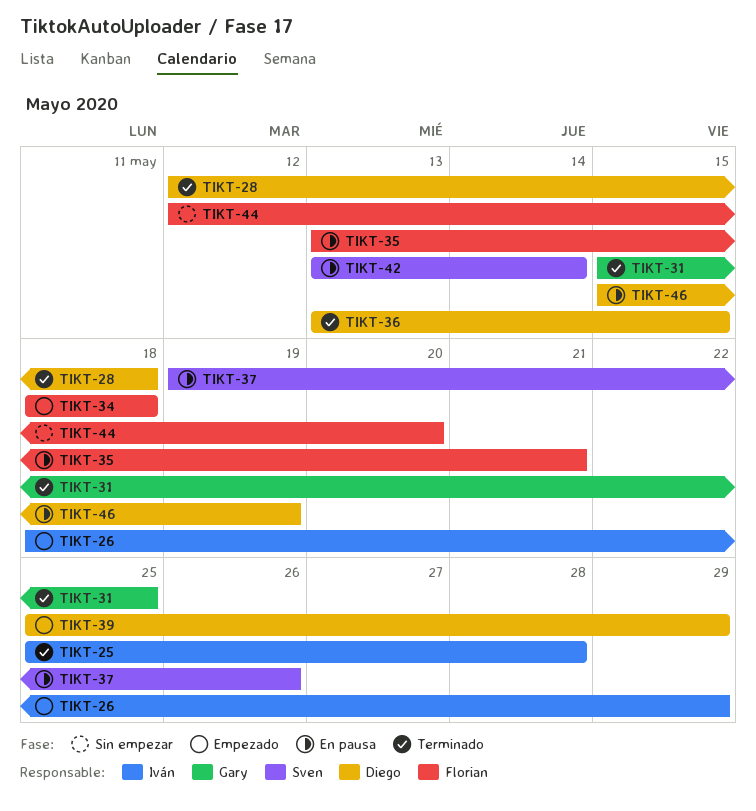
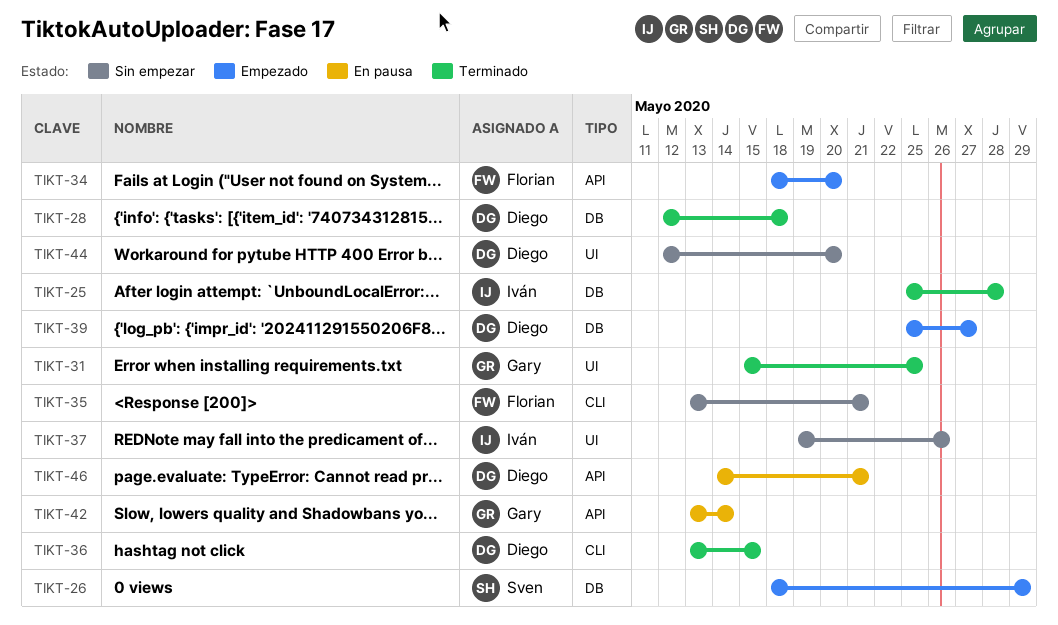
TIKT-26, owner: Iván -> Sven
TIKT-34, due: May 18 -> May 20
TIKT-35, status: En pausa -> Sin empezar
TIKT-37, status: En pausa -> Sin empezar
TIKT-37, owner: Sven -> Iván
TIKT-39, due: May 29 -> May 27
TIKT-42, owner: Sven -> Gary
TIKT-44, owner: Florian -> Diego
TIKT-46, start: May 15 -> May 14
TIKT-46, due: May 19 -> May 21

